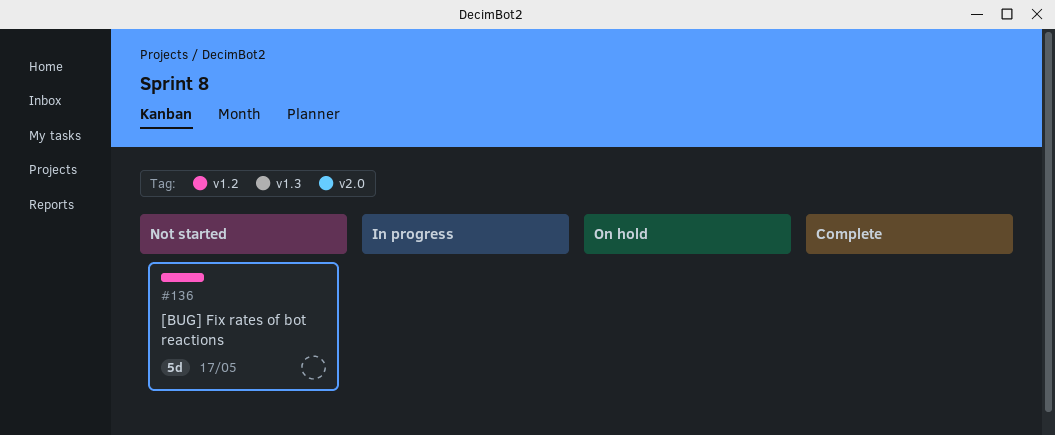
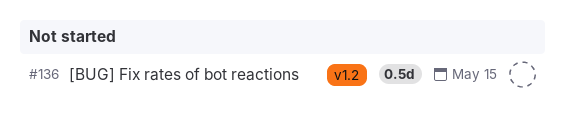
#136, estimate: 5d -> 0.5d
#136, due: May 17 -> May 15

